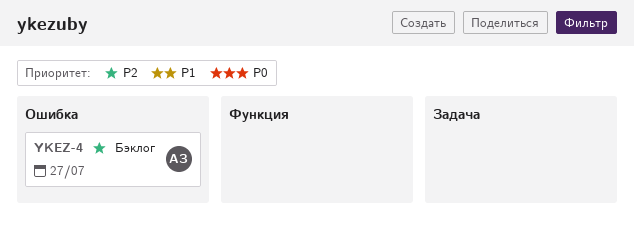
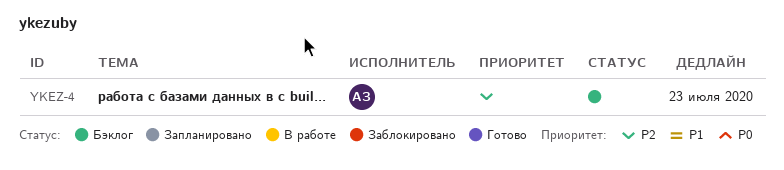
YKEZ-4, due: Jul 27 -> Jul 23

